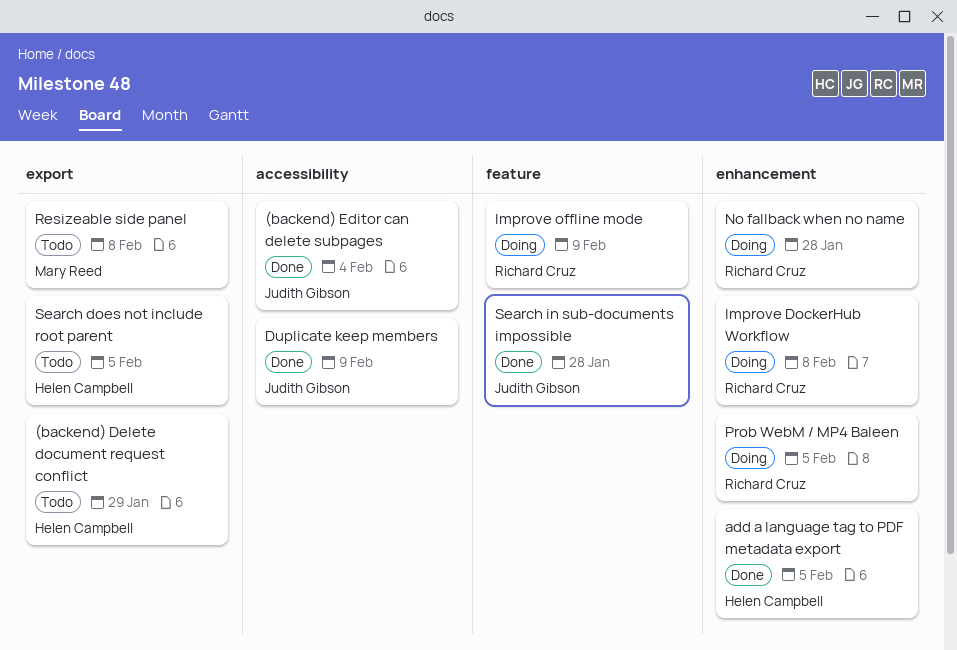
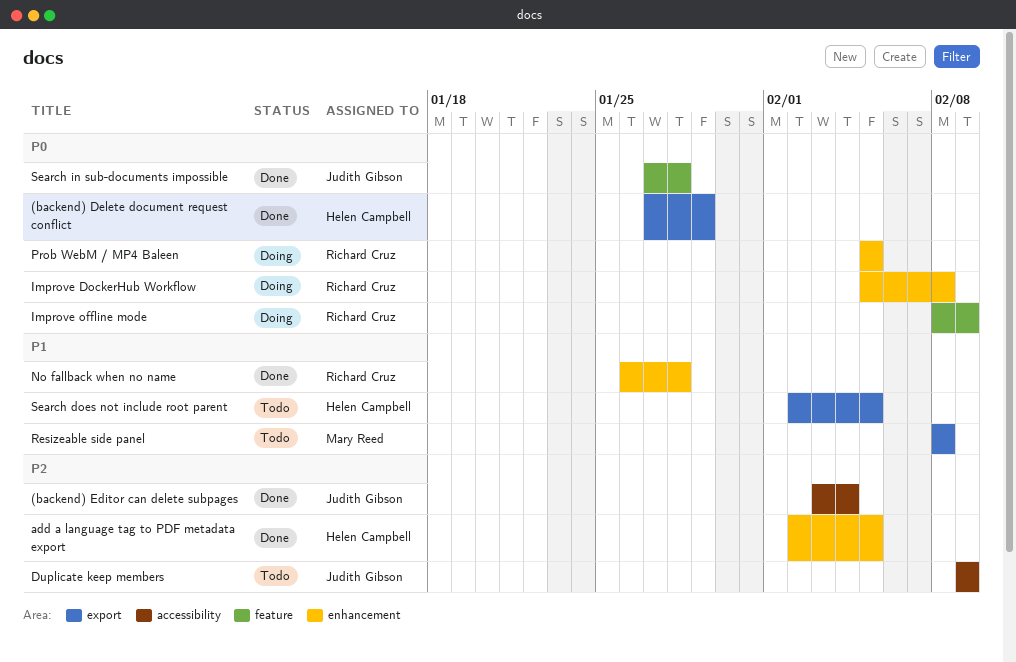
(backend) Delete document request conflict, status: Todo -> Done
Duplicate keep members, status: Done -> Todo
No fallback when no name, status: Doing -> Done

